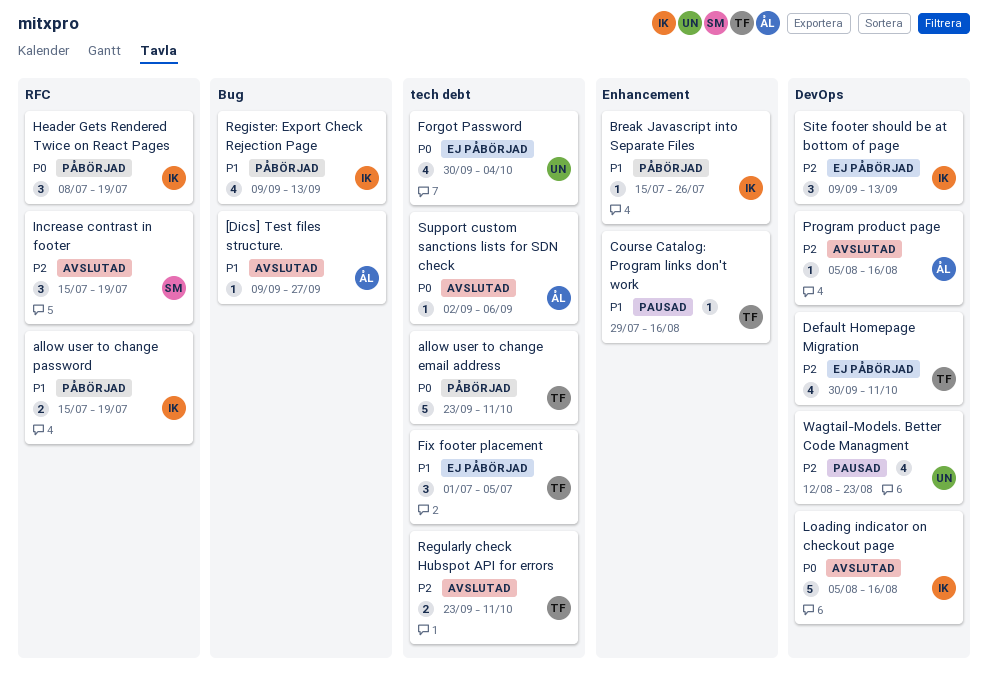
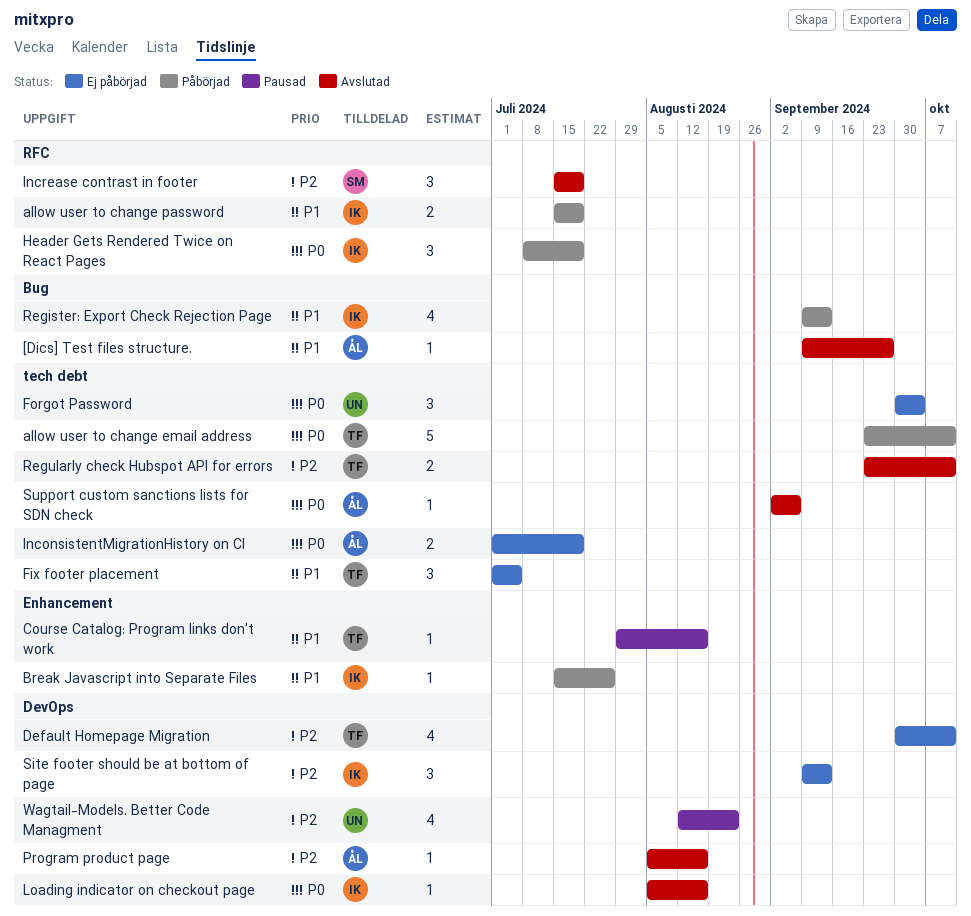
Forgot Password, estimate: 4 -> 3
InconsistentMigrationHistory on CI: none -> present
Loading indicator on checkout page, estimate: 5 -> 1

